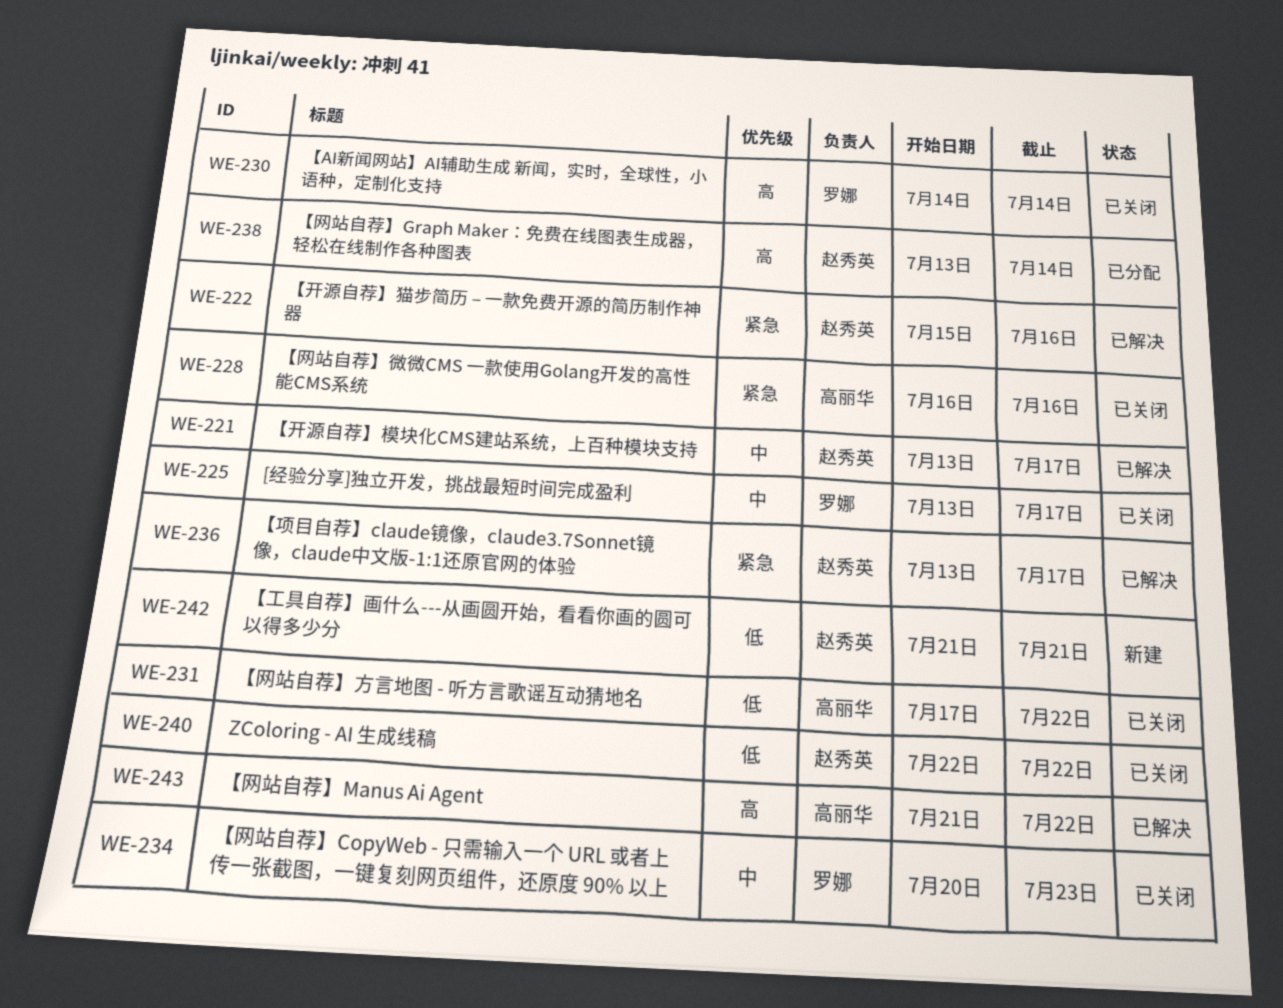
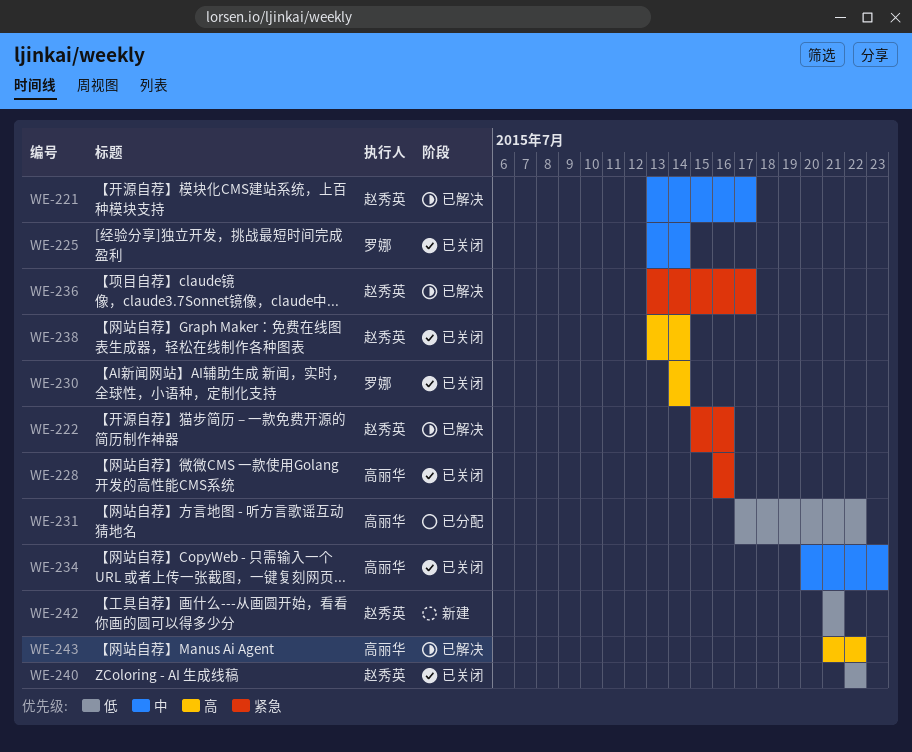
WE-225, due: Jul 17 -> Jul 14
WE-231, status: 已关闭 -> 已分配
WE-234, owner: 罗娜 -> 高丽华
WE-238, status: 已分配 -> 已关闭

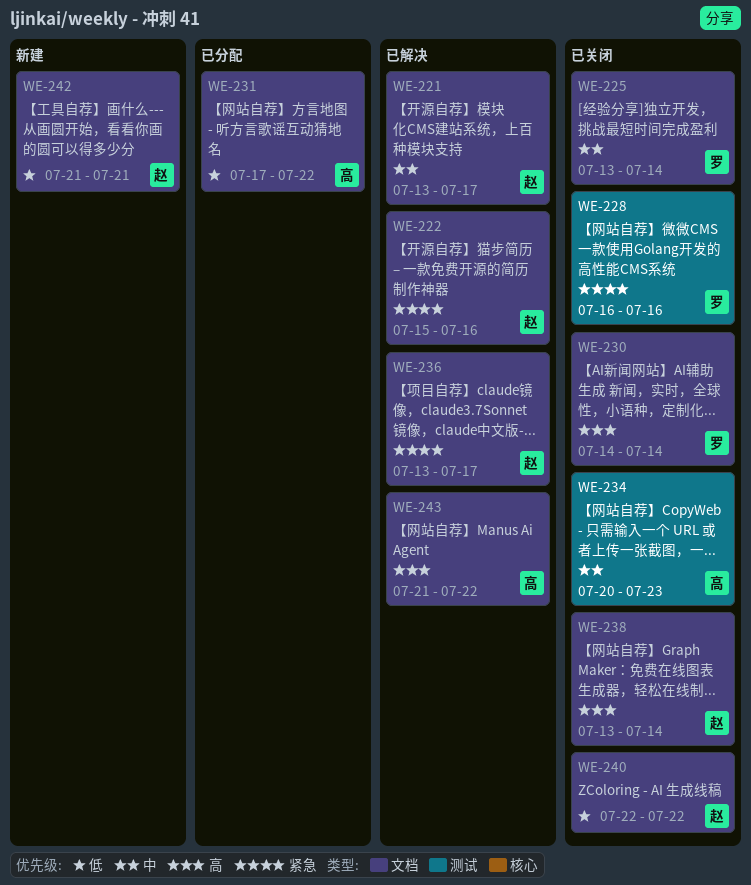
WE-228, owner: 高丽华 -> 罗娜

